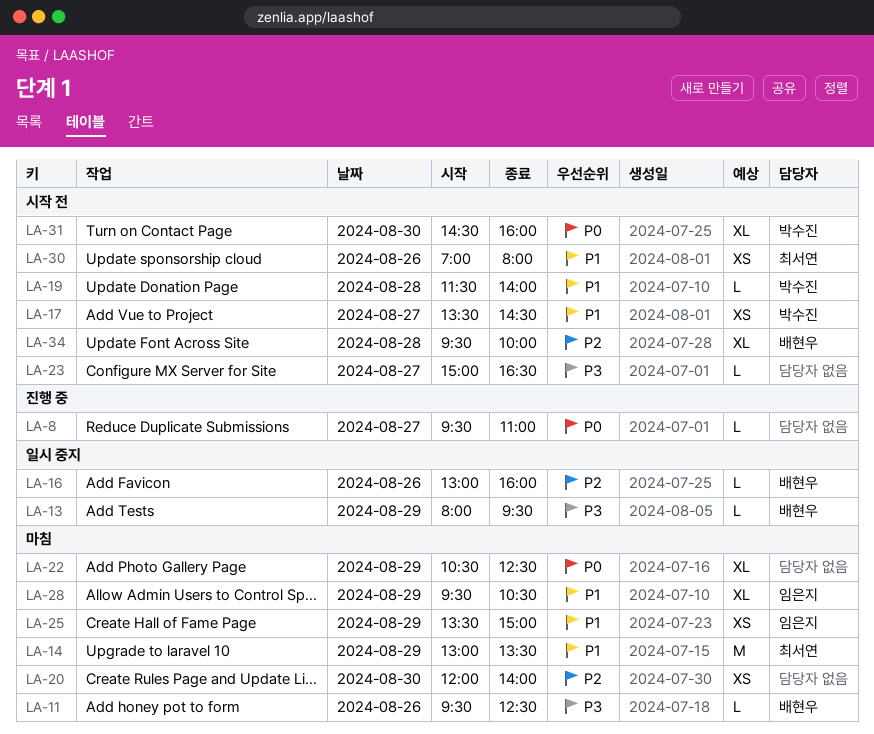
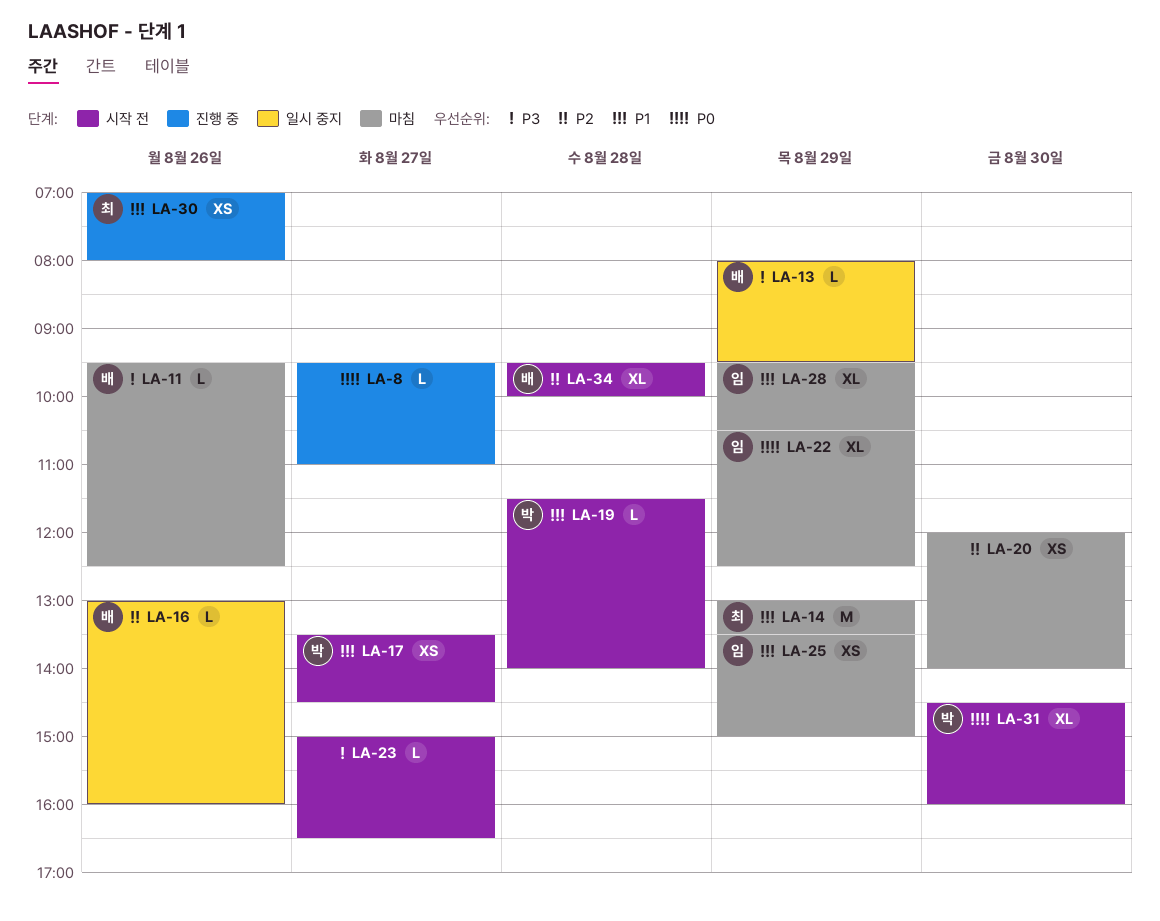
LA-22, owner: none -> 임은지
LA-30, status: 시작 전 -> 진행 중

